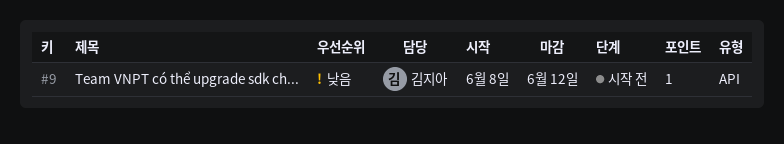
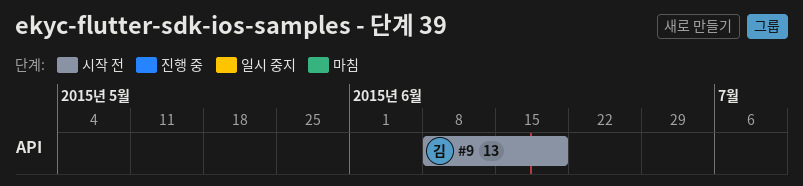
#9, estimate: 1 -> 13
#9, due: Jun 12 -> Jun 19

